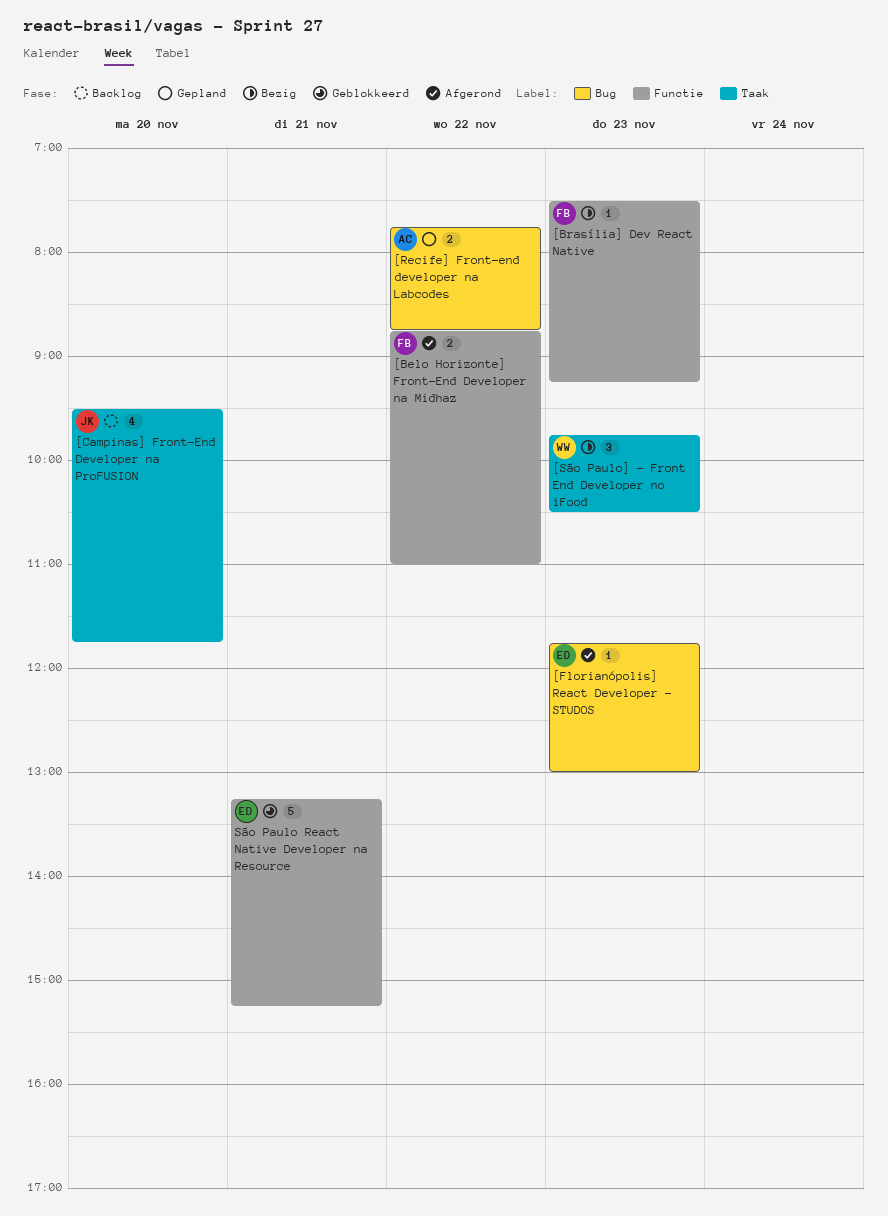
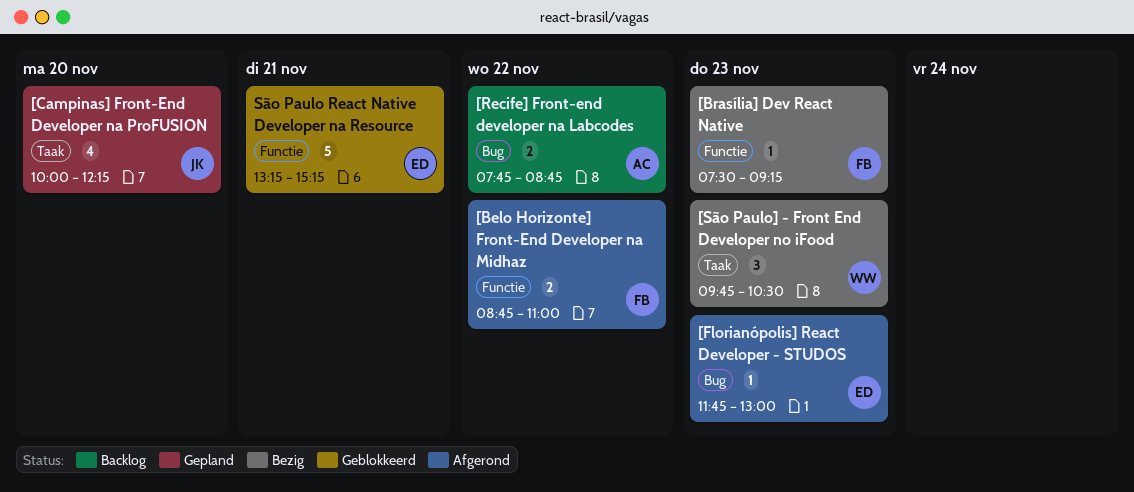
[Campinas] Front-End Developer na ProFUSION, status: Backlog -> Gepland
[Campinas] Front-End Developer na ProFUSION, begins: 09:30 -> 10:00
[Campinas] Front-End Developer na ProFUSION, ends: 11:45 -> 12:15
[Recife] Front-end developer na Labcodes, status: Gepland -> Backlog

